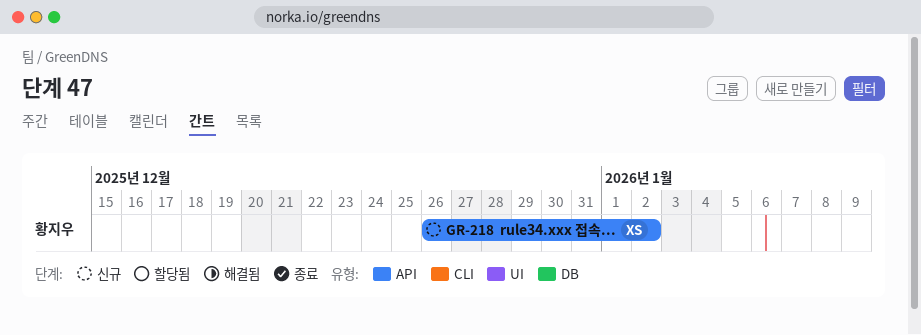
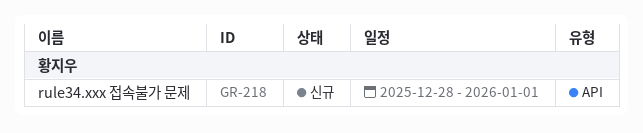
GR-218, start: Dec 26 -> Dec 28
GR-218, due: Jan 2 -> Jan 1

